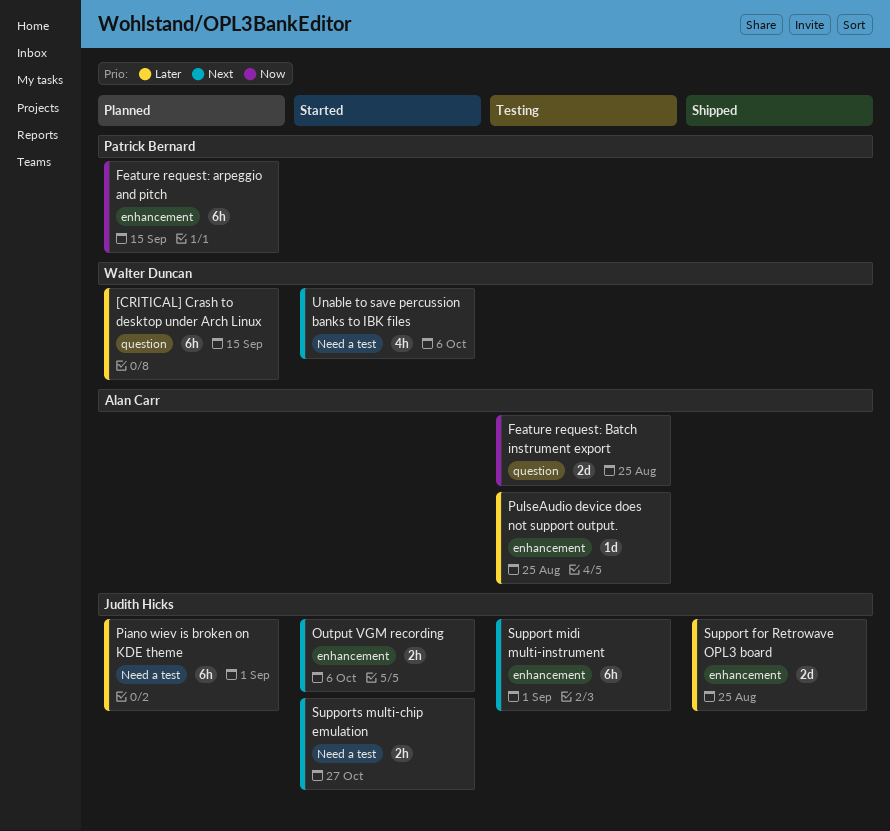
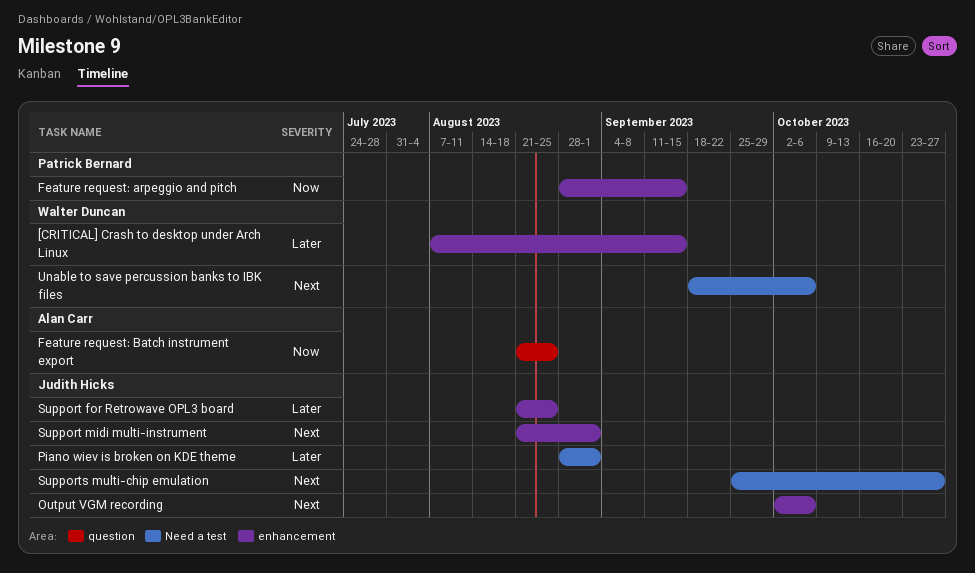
[CRITICAL] Crash to desktop under Arch Linux, label: question -> enhancement
PulseAudio device does not support output.: present -> none

